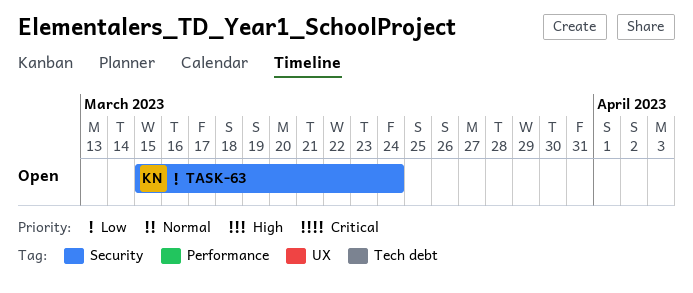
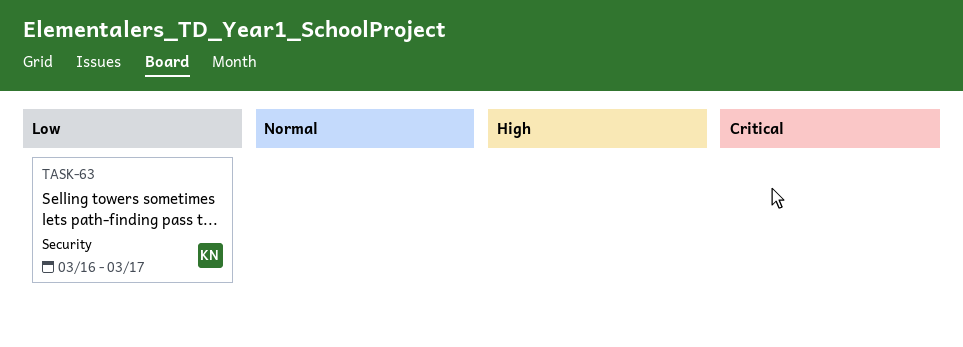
TASK-63, start: Mar 15 -> Mar 16
TASK-63, due: Mar 24 -> Mar 17

